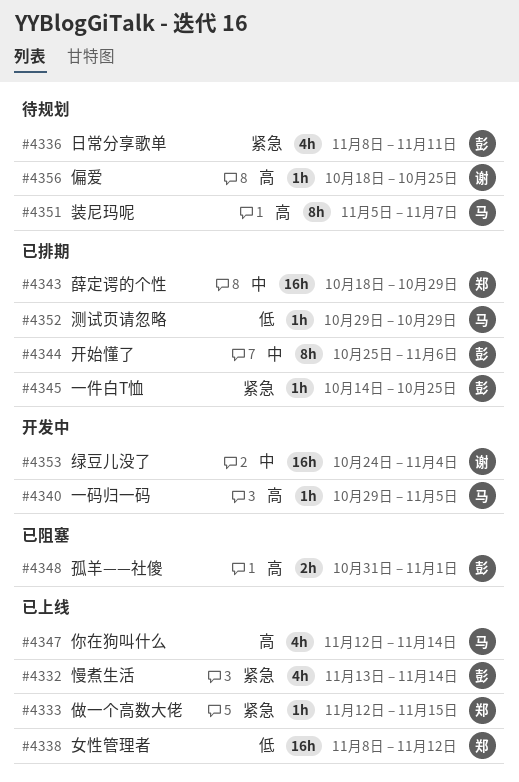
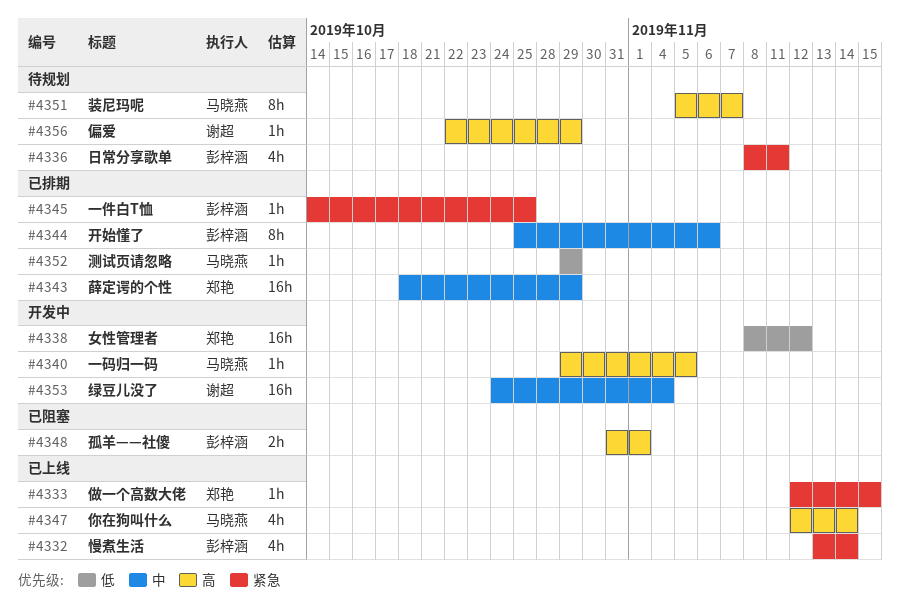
#4338, status: 已上线 -> 开发中
#4356, start: Oct 18 -> Oct 22
#4356, due: Oct 25 -> Oct 29

